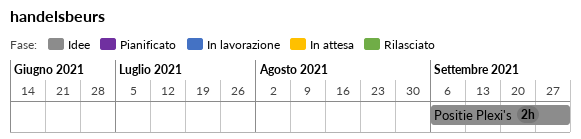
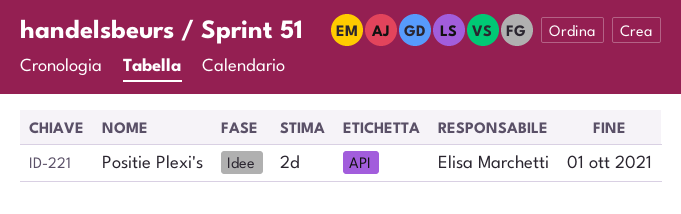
Positie Plexi's, estimate: 2h -> 2d

